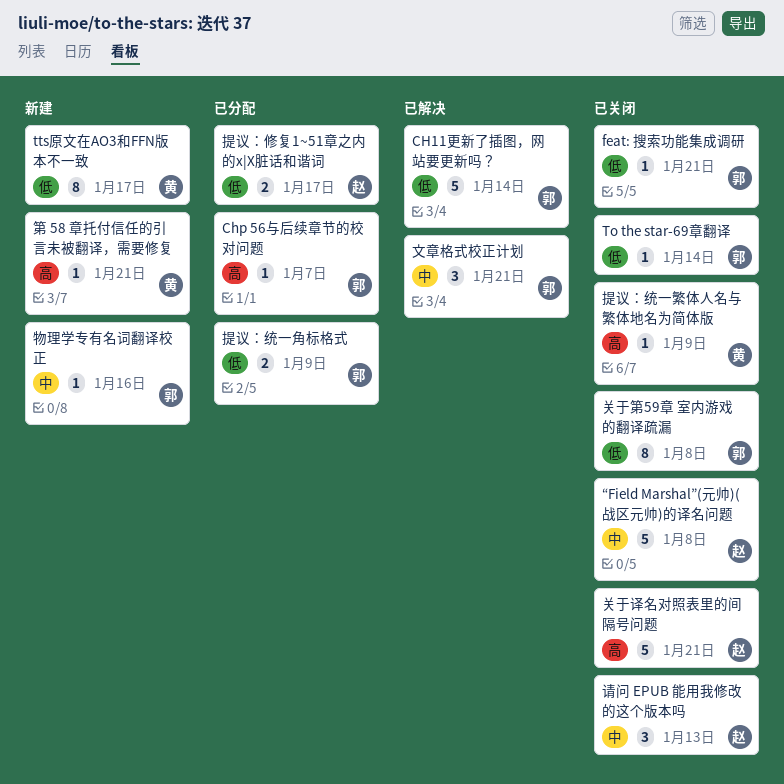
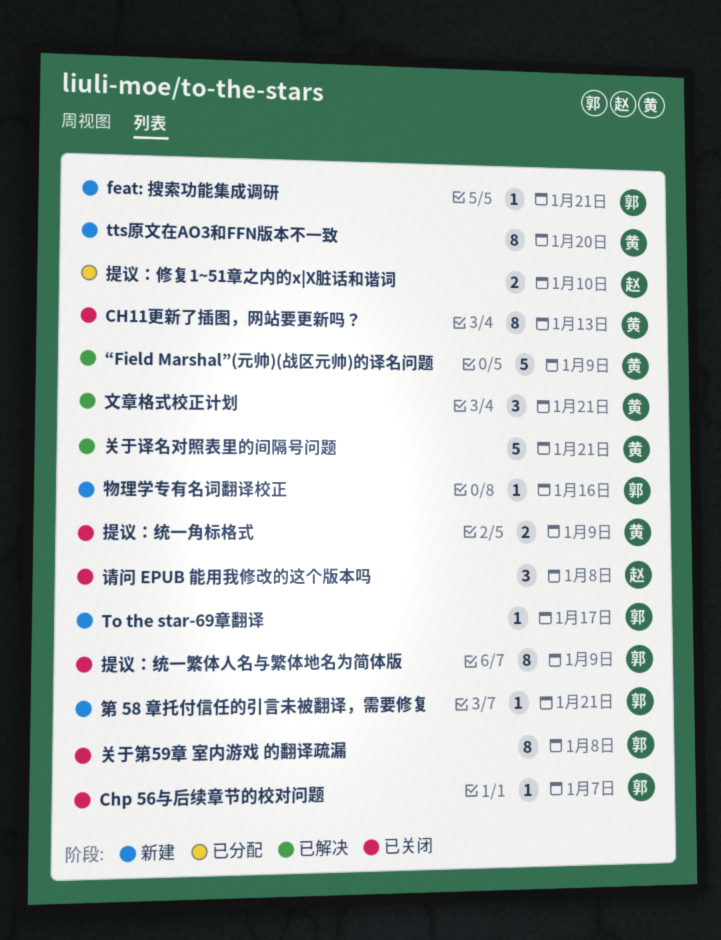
CH11更新了插图，网站要更新吗？, status: 已解决 -> 已关闭
CH11更新了插图，网站要更新吗？, owner: 郭 -> 黄
CH11更新了插图，网站要更新吗？, estimate: 5 -> 8
CH11更新了插图，网站要更新吗？, due: Jan 14 -> Jan 13
Chp 56与后续章节的校对问题, status: 已分配 -> 已关闭
feat: 搜索功能集成调研, status: 已关闭 -> 新建
To the star-69章翻译, status: 已关闭 -> 新建
To the star-69章翻译, due: Jan 14 -> Jan 17
tts原文在AO3和FFN版本不一致, due: Jan 17 -> Jan 20
“Field Marshal”(元帅)(战区元帅)的译名问题, status: 已关闭 -> 已解决
“Field Marshal”(元帅)(战区元帅)的译名问题, owner: 赵 -> 黄
“Field Marshal”(元帅)(战区元帅)的译名问题, due: Jan 8 -> Jan 9
关于译名对照表里的间隔号问题, status: 已关闭 -> 已解决
关于译名对照表里的间隔号问题, owner: 赵 -> 黄
提议：修复1~51章之内的x|X脏话和谐词, due: Jan 17 -> Jan 10
提议：统一繁体人名与繁体地名为简体版, owner: 黄 -> 郭
提议：统一繁体人名与繁体地名为简体版, estimate: 1 -> 8
提议：统一角标格式, status: 已分配 -> 已关闭
提议：统一角标格式, owner: 郭 -> 黄
文章格式校正计划, owner: 郭 -> 黄
第 58 章托付信任的引言未被翻译，需要修复, owner: 黄 -> 郭
请问 EPUB 能用我修改的这个版本吗, due: Jan 13 -> Jan 8

